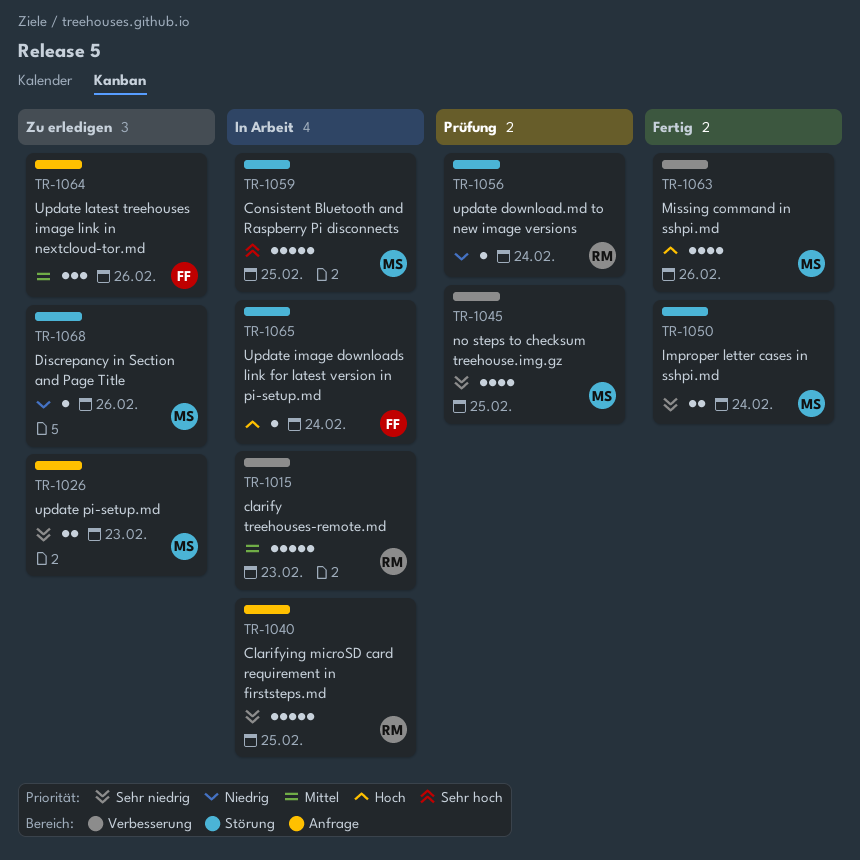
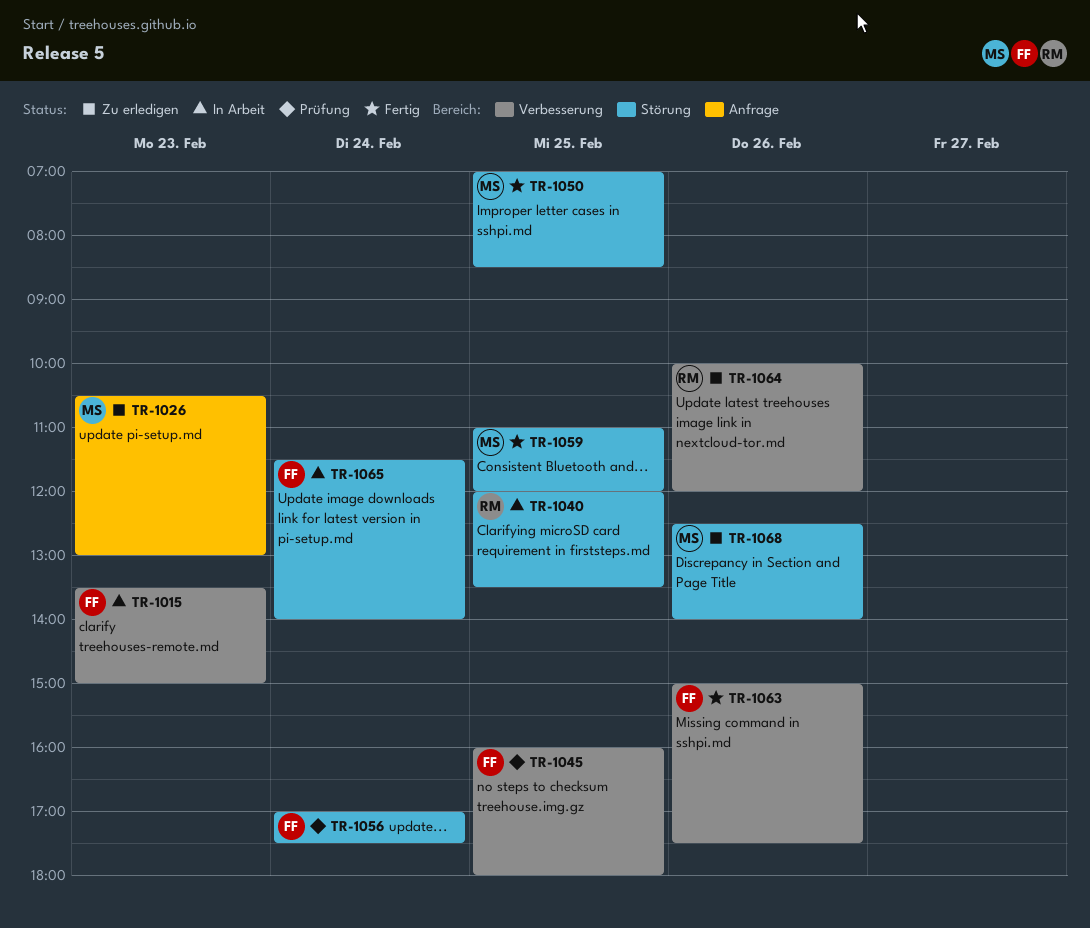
TR-1015, owner: RM -> FF
TR-1040, label: Anfrage -> Störung
TR-1045, owner: MS -> FF
TR-1050, day: Feb 24 -> Feb 25
TR-1056, owner: RM -> FF
TR-1059, status: In Arbeit -> Fertig
TR-1063, owner: MS -> FF
TR-1064, owner: FF -> RM
TR-1064, label: Anfrage -> Verbesserung

